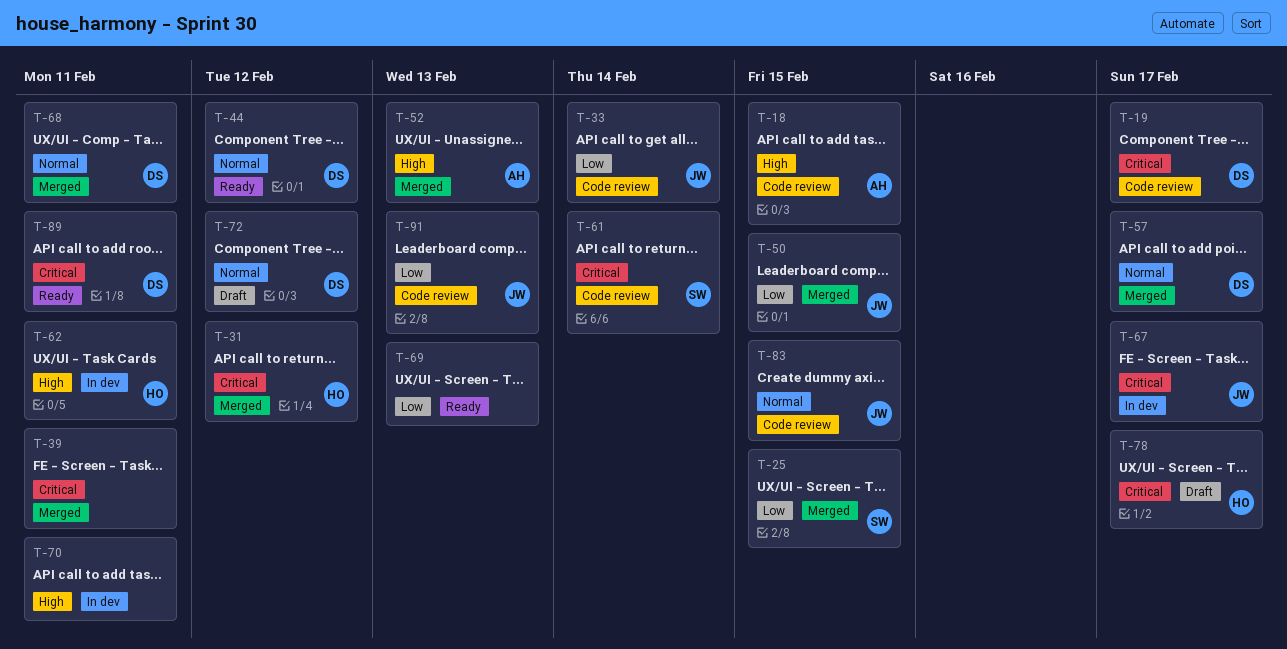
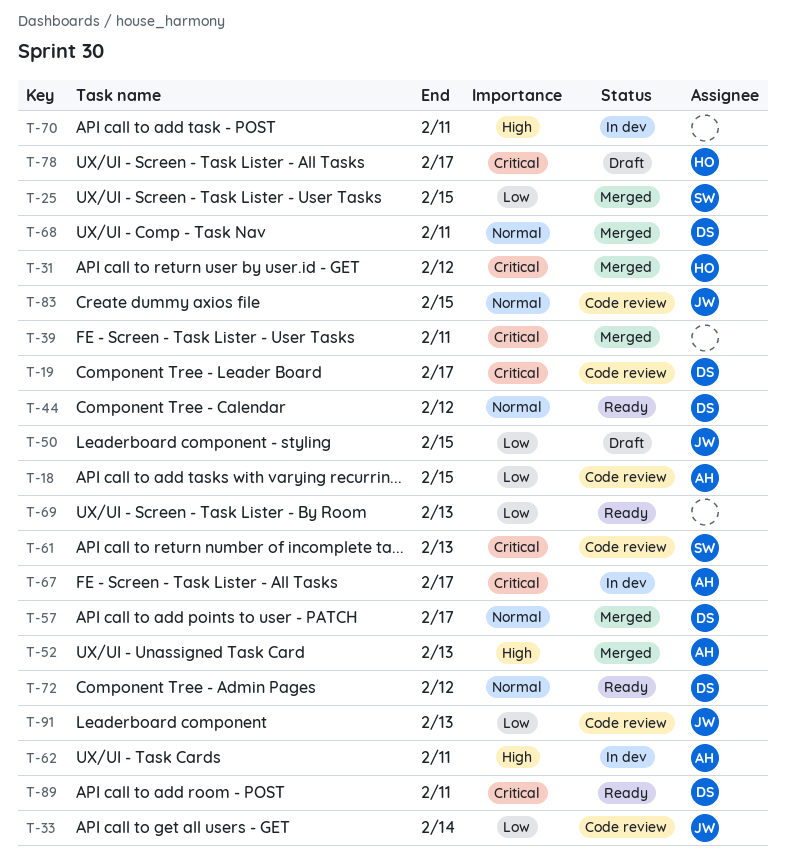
T-18, priority: High -> Low
T-50, status: Merged -> Draft
T-61, due: Feb 14 -> Feb 13
T-62, owner: HO -> AH
T-67, owner: JW -> AH
T-72, status: Draft -> Ready

